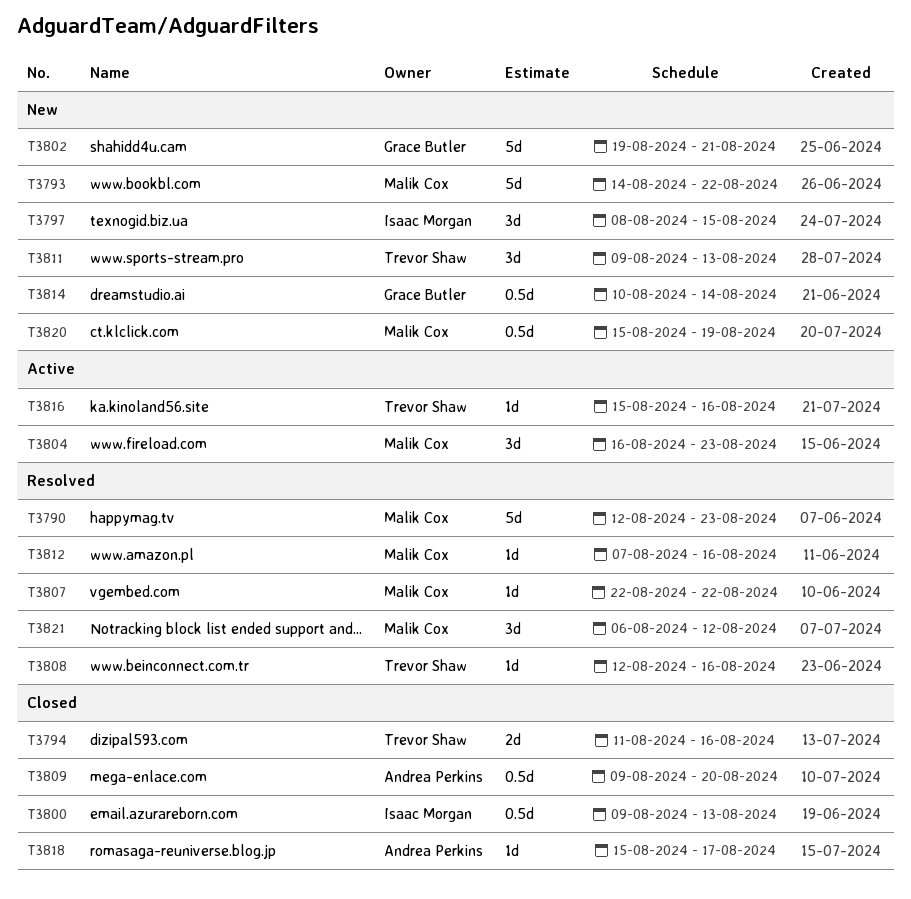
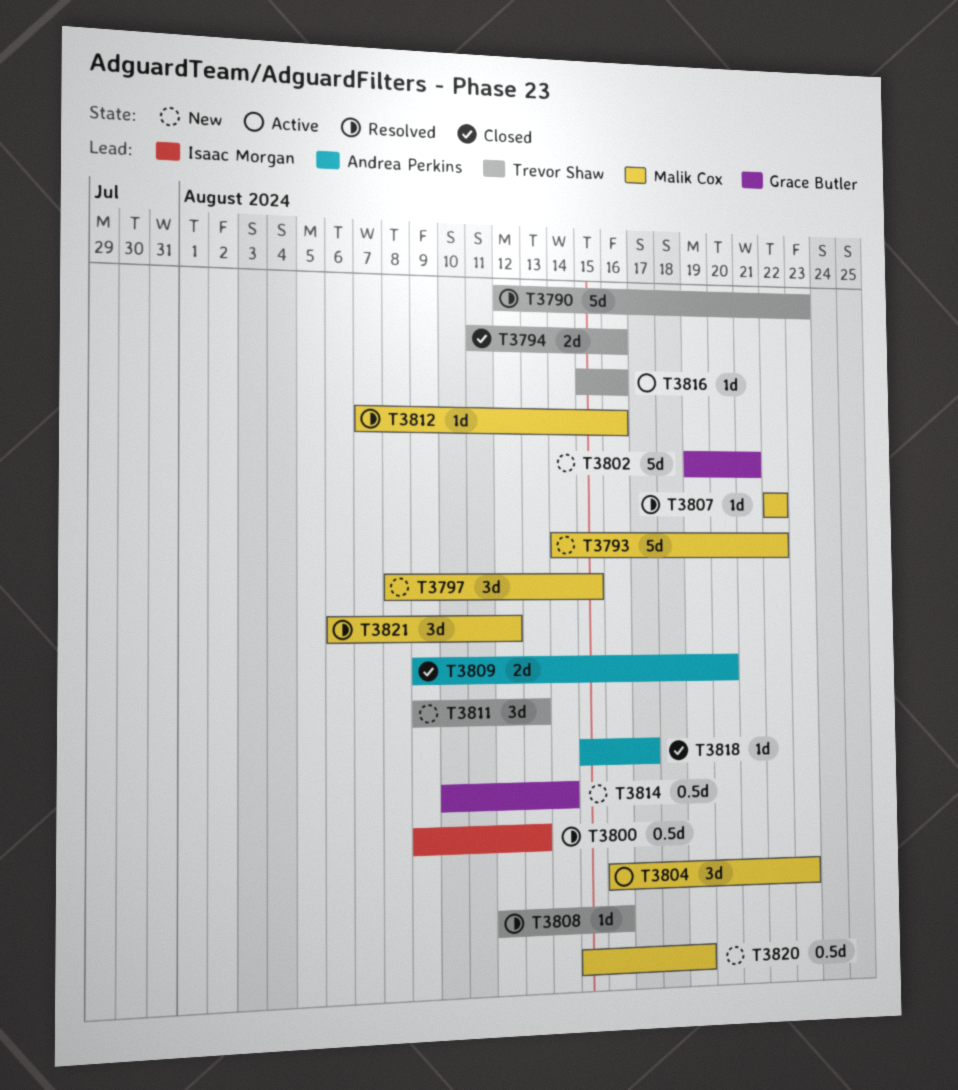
T3790, owner: Malik Cox -> Trevor Shaw
T3797, owner: Isaac Morgan -> Malik Cox
T3800, status: Closed -> Resolved
T3809, estimate: 0.5d -> 2d

